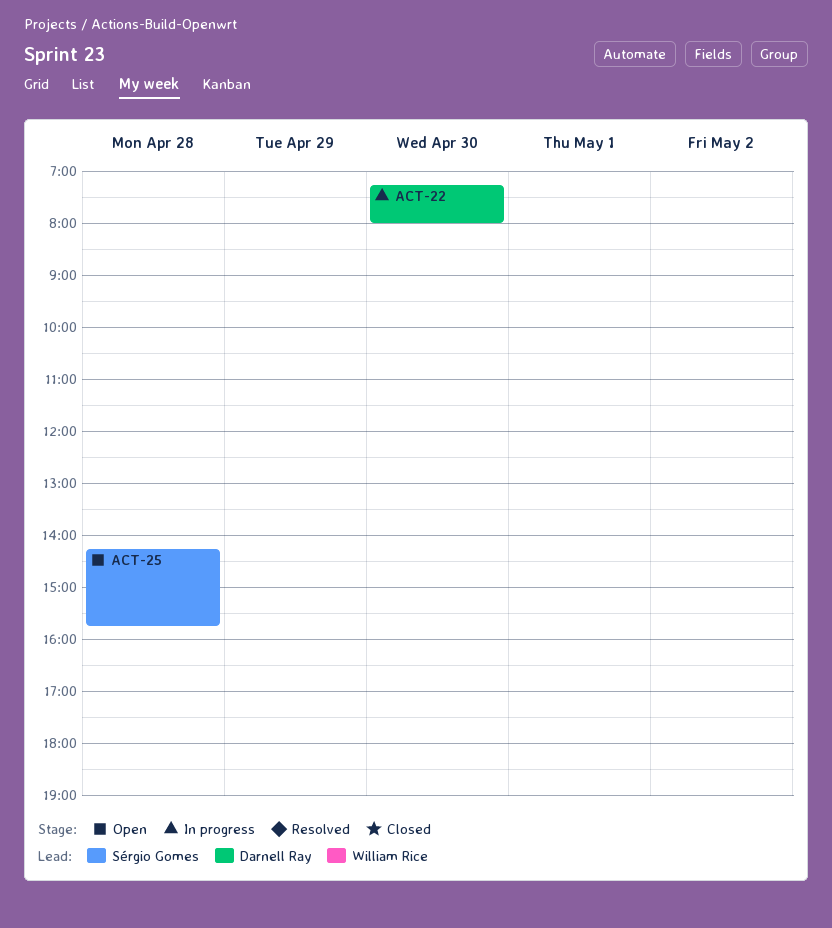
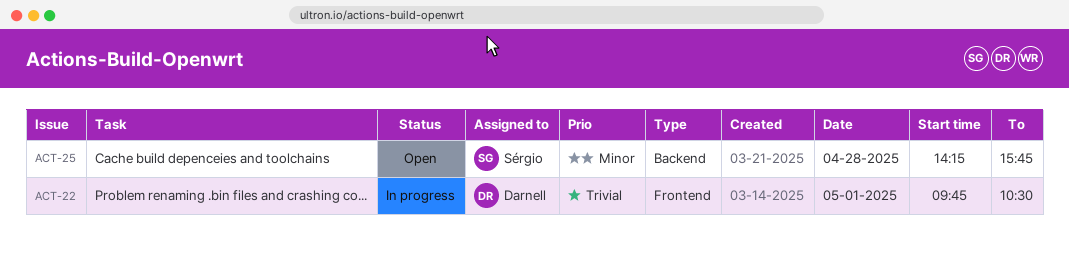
ACT-22, day: Apr 30 -> May 1
ACT-22, begins: 07:15 -> 09:45
ACT-22, ends: 08:00 -> 10:30

